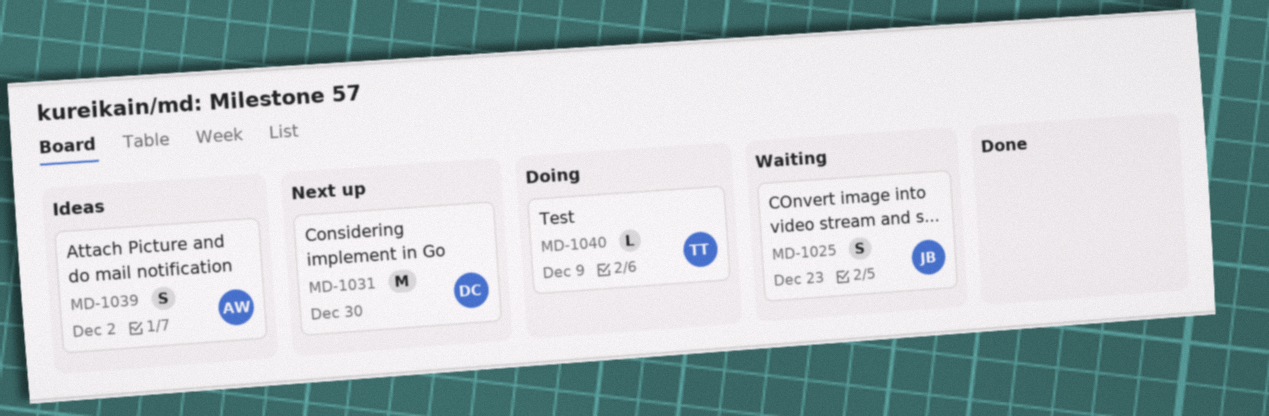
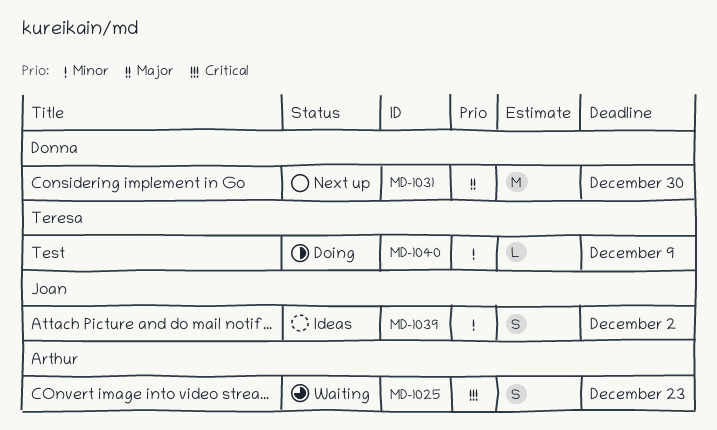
MD-1025, owner: Joan -> Arthur
MD-1039, owner: Arthur -> Joan

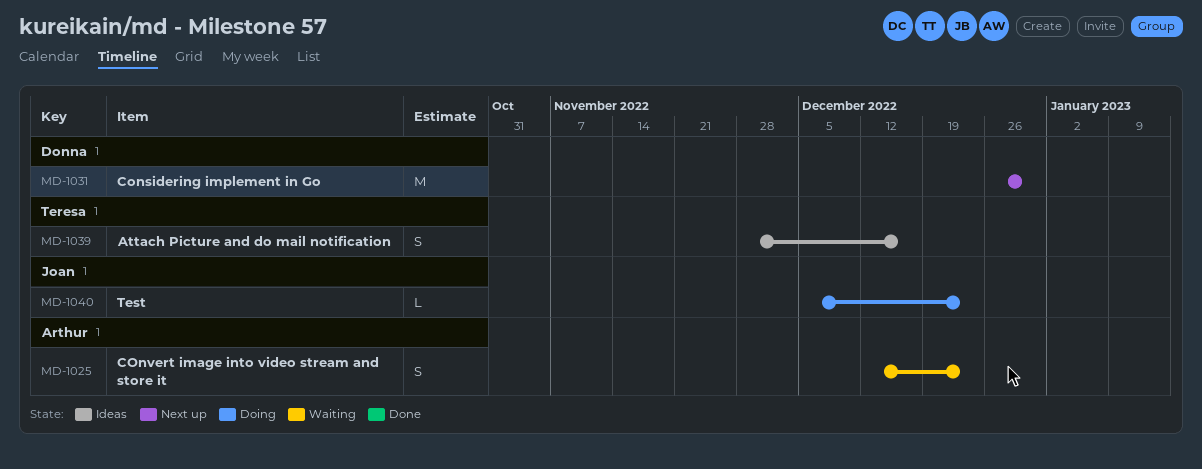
MD-1039, owner: Joan -> Teresa
MD-1039, due: Dec 2 -> Dec 16
MD-1040, owner: Teresa -> Joan
MD-1040, due: Dec 9 -> Dec 23

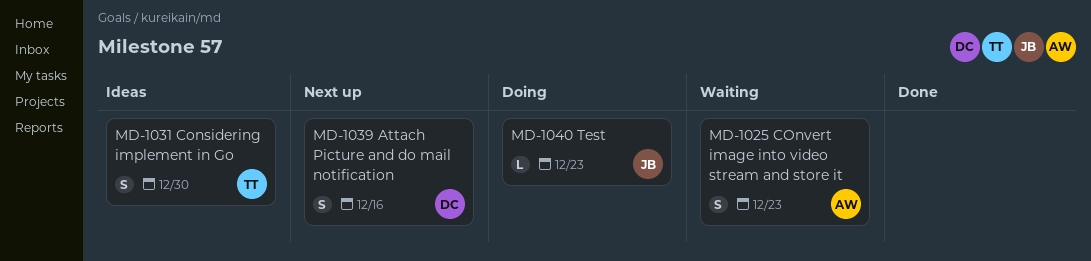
MD-1031, status: Next up -> Ideas
MD-1031, owner: Donna -> Teresa
MD-1031, estimate: M -> S
MD-1039, status: Ideas -> Next up
MD-1039, owner: Teresa -> Donna

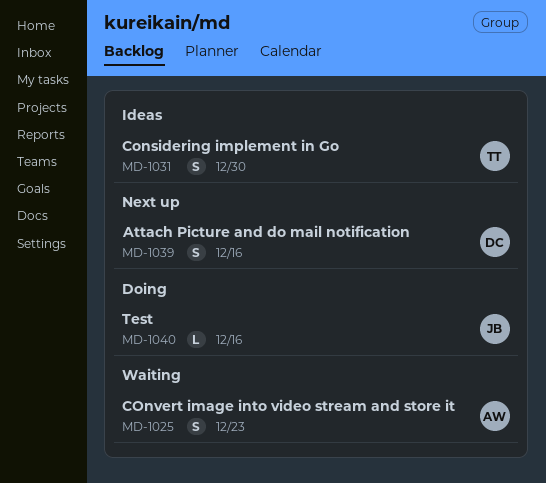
MD-1040, due: Dec 23 -> Dec 16

